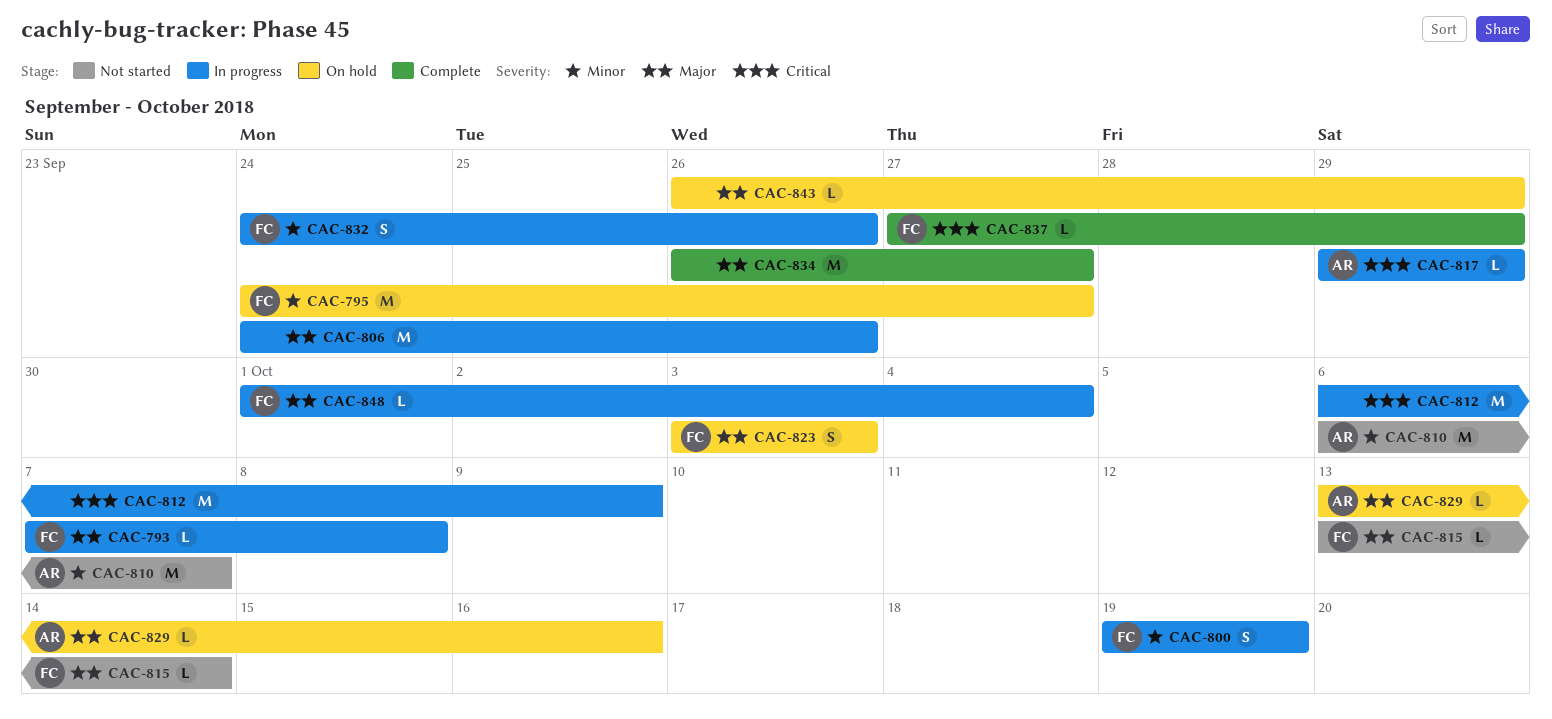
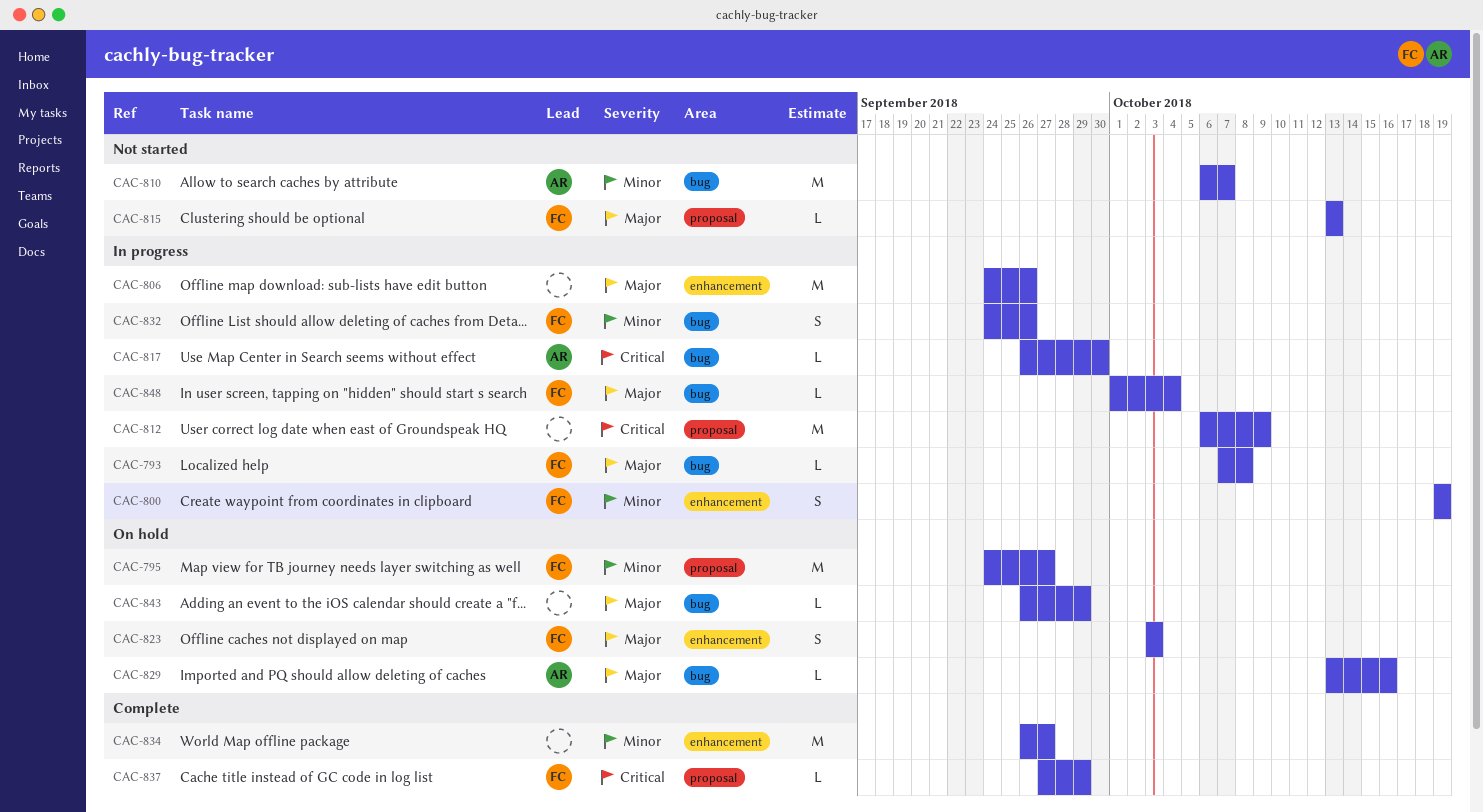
CAC-815, due: Oct 14 -> Oct 13
CAC-817, start: Sep 29 -> Sep 26
CAC-817, due: Sep 29 -> Sep 30
CAC-834, priority: Major -> Minor

